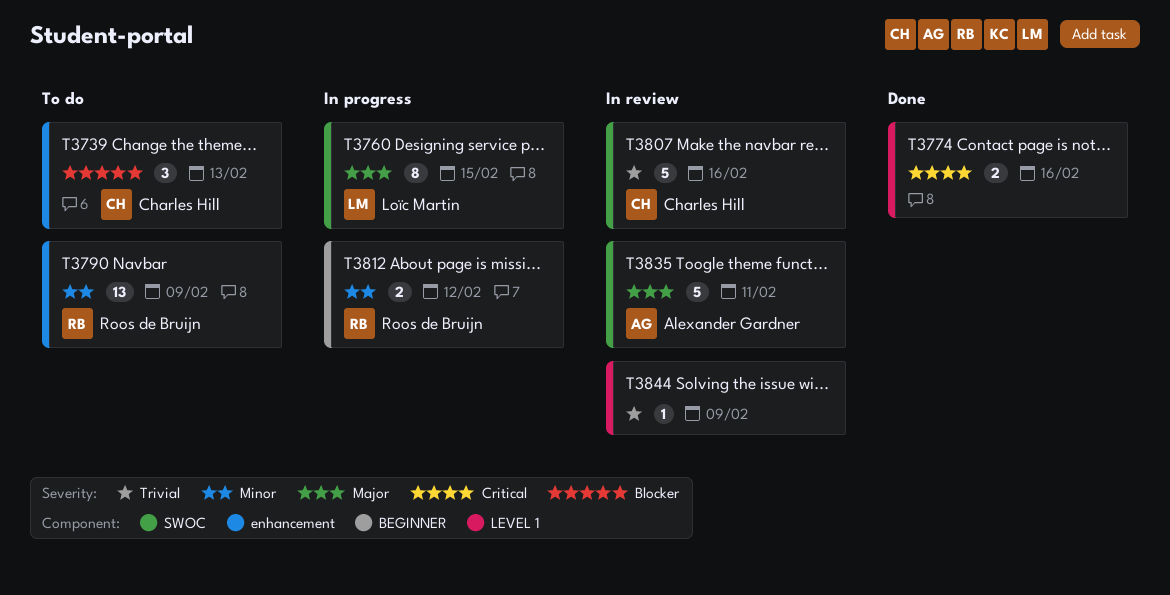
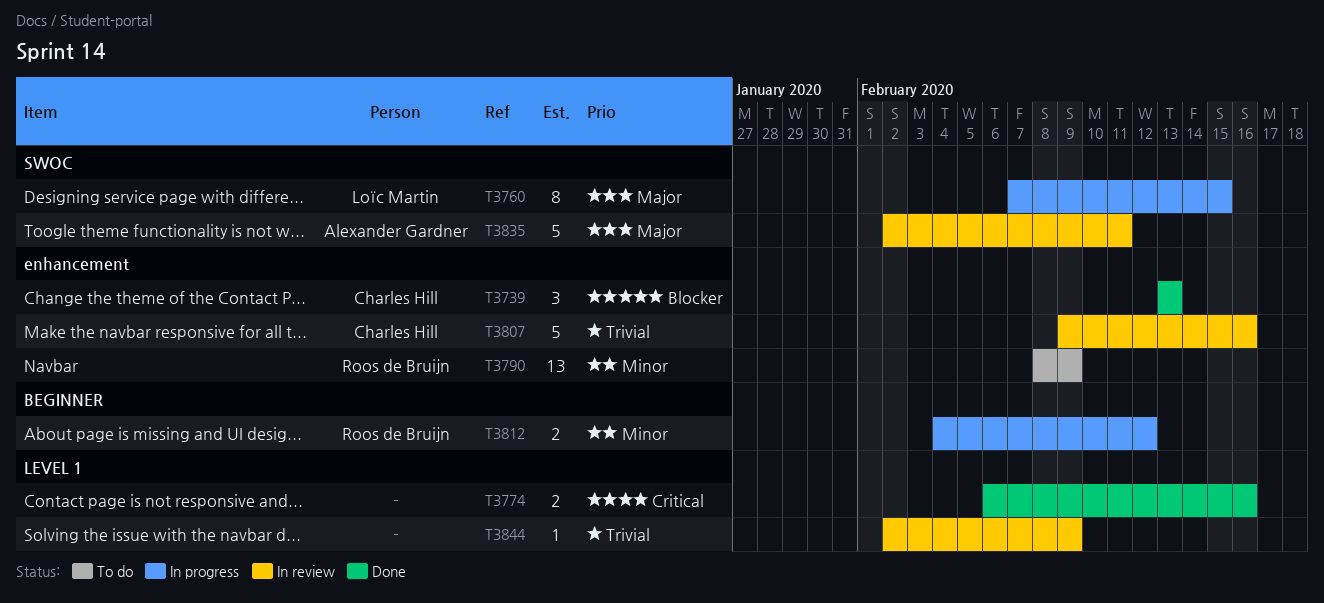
T3739, status: To do -> Done
T3807, label: SWOC -> enhancement

